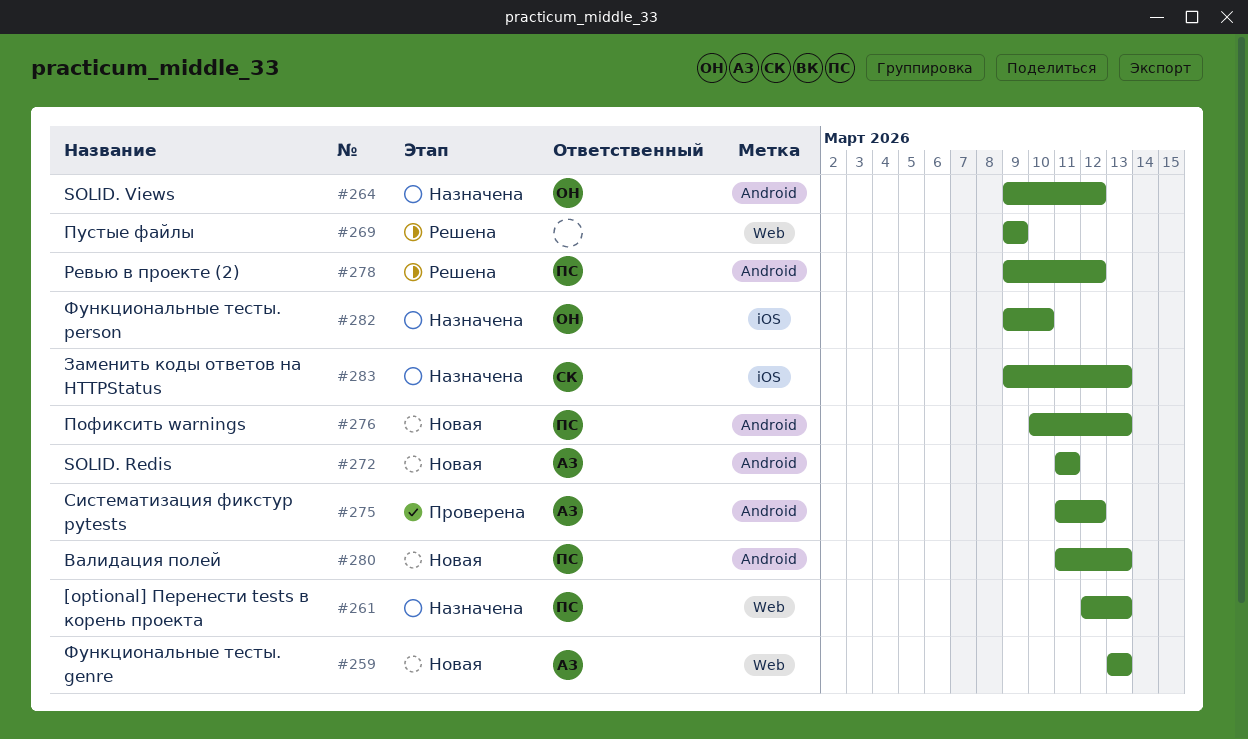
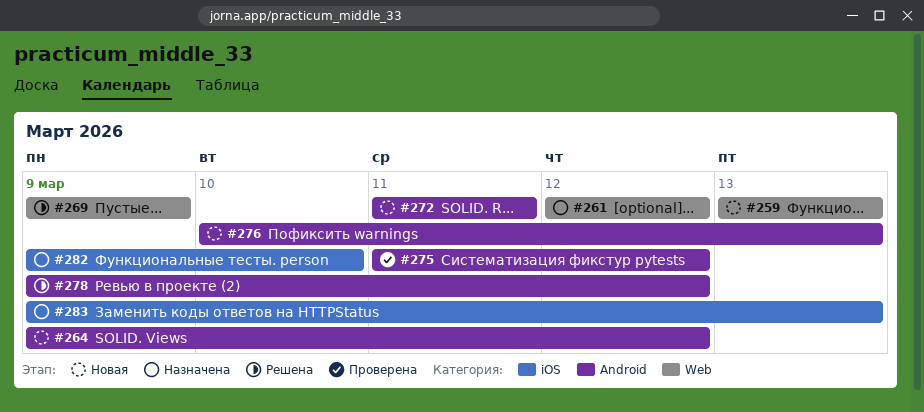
#261, due: Mar 13 -> Mar 12
#264, status: Назначена -> Новая
#280: present -> none

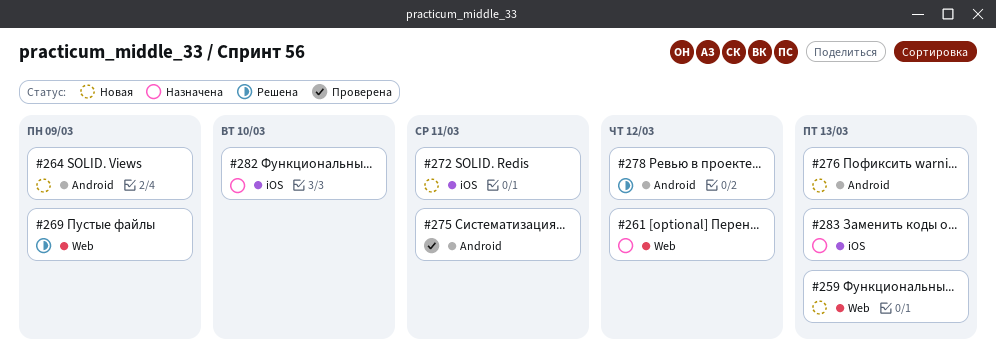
#264, due: Mar 12 -> Mar 9
#272, label: Android -> iOS
#275, due: Mar 12 -> Mar 11

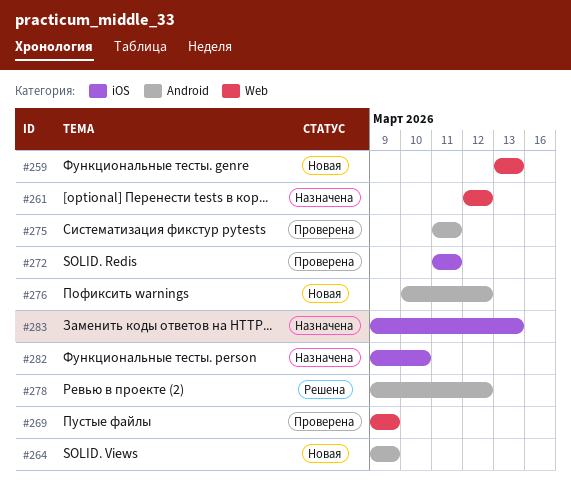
#269, status: Решена -> Проверена
#272, status: Новая -> Проверена
#276, due: Mar 13 -> Mar 12

